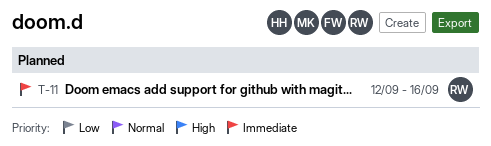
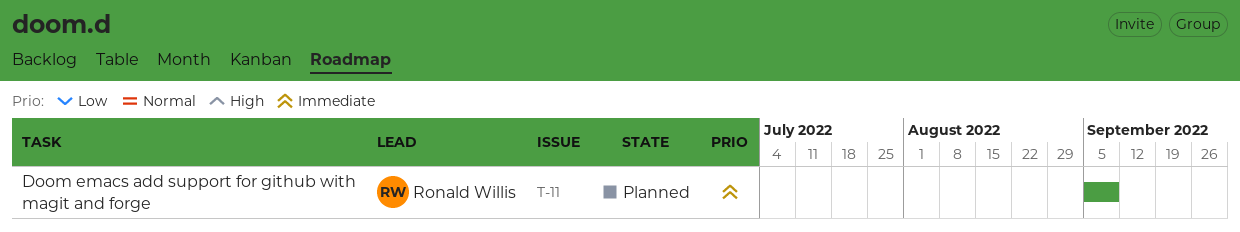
T-11, start: Sep 12 -> Sep 5
T-11, due: Sep 16 -> Sep 9

